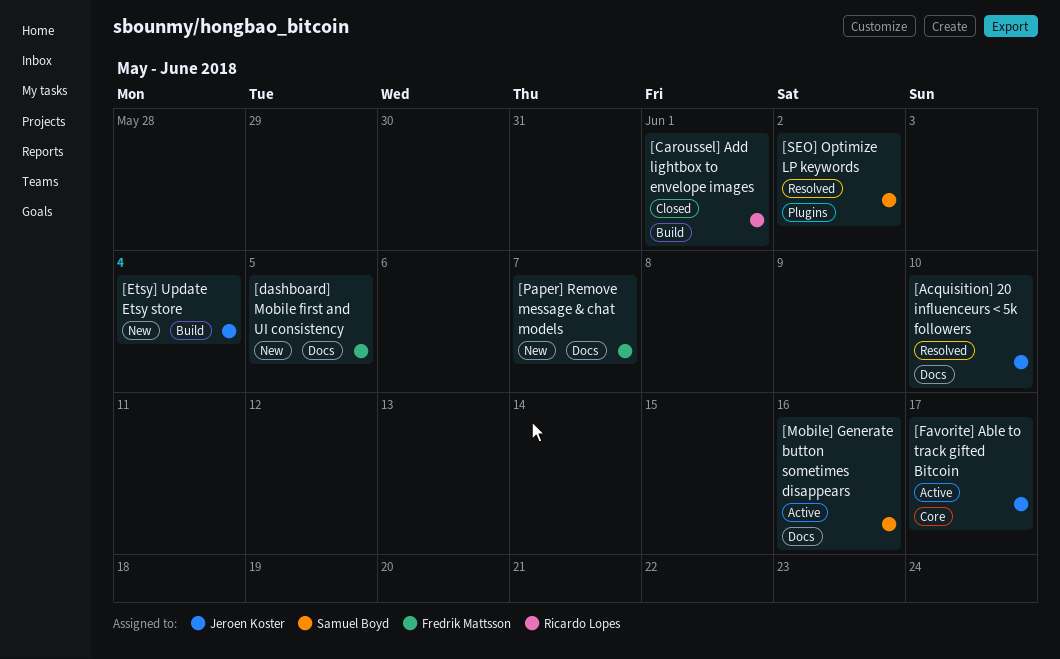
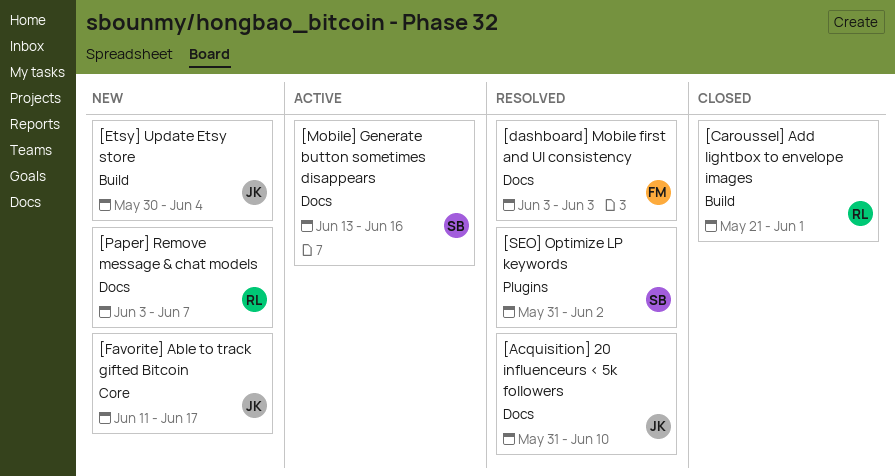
[dashboard] Mobile first and UI consistency, status: New -> Resolved
[dashboard] Mobile first and UI consistency, due: Jun 5 -> Jun 3
[Favorite] Able to track gifted Bitcoin, status: Active -> New
[Paper] Remove message & chat models, owner: Fredrik Mattsson -> Ricardo Lopes

